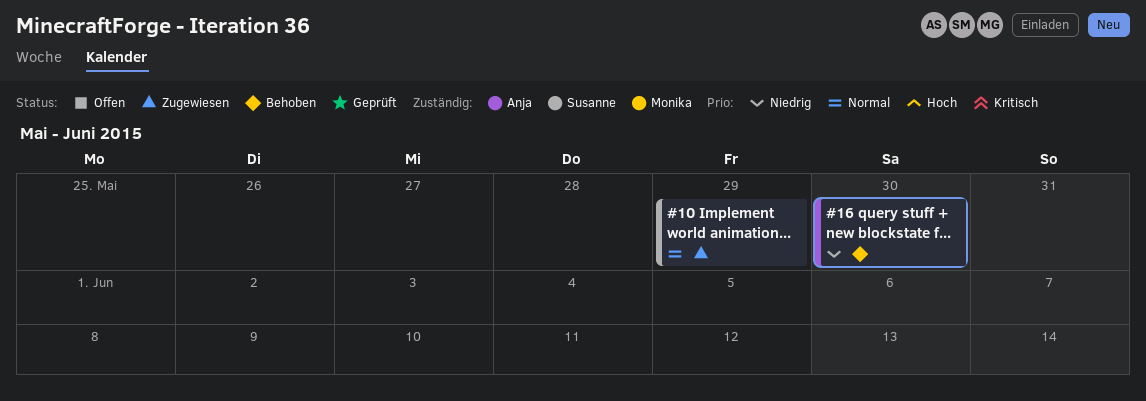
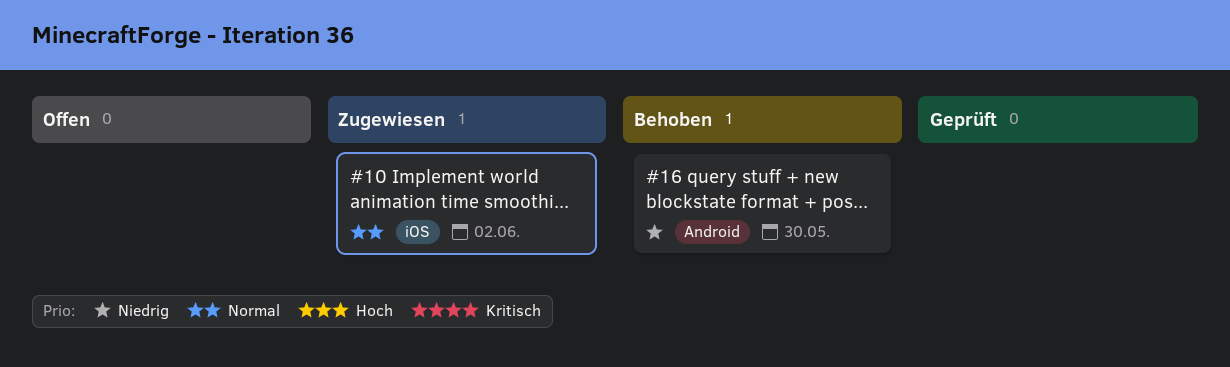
#10, due: May 29 -> Jun 2

